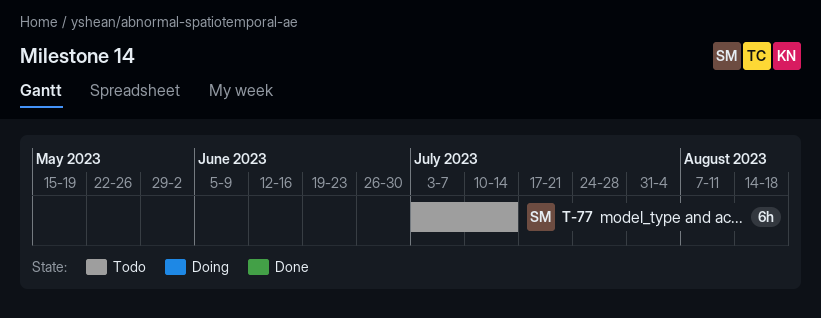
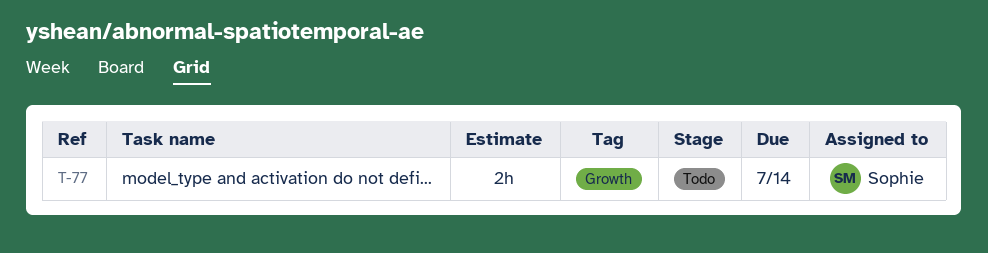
T-77, estimate: 6h -> 2h

